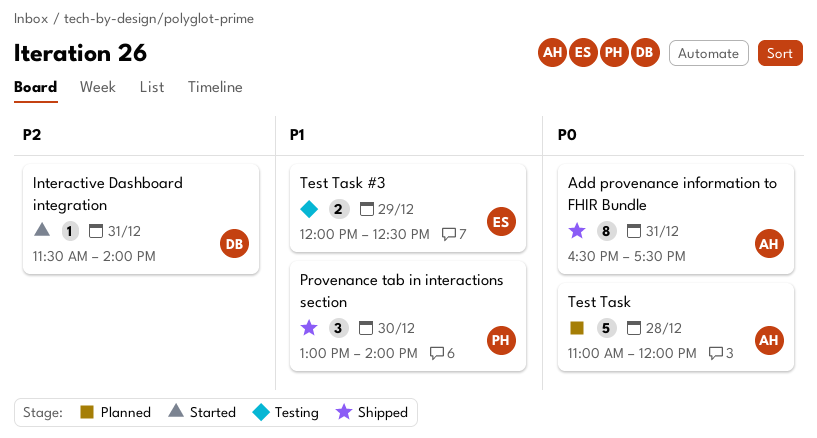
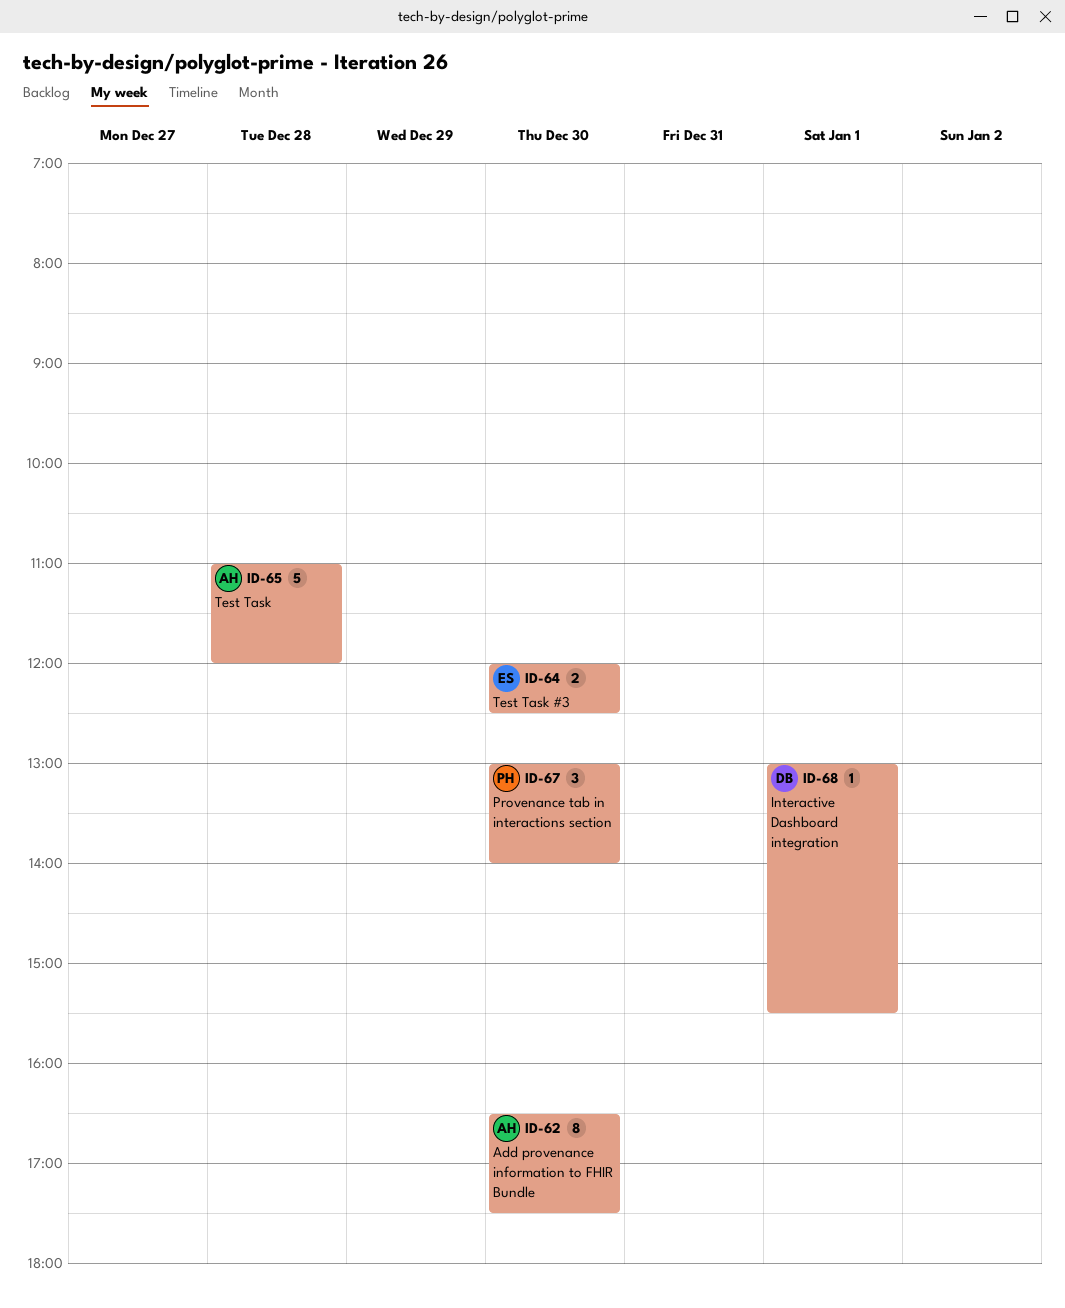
Add provenance information to FHIR Bundle, day: Dec 31 -> Dec 30
Interactive Dashboard integration, day: Dec 31 -> Jan 1
Interactive Dashboard integration, begins: 11:30 -> 13:00
Interactive Dashboard integration, ends: 14:00 -> 15:30
Test Task #3, day: Dec 29 -> Dec 30

